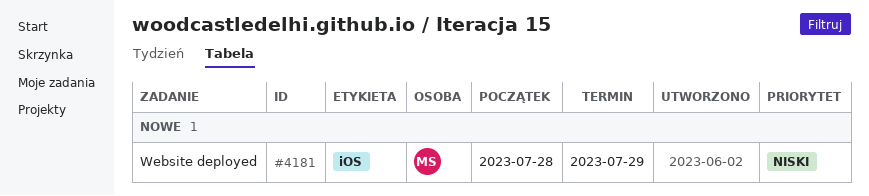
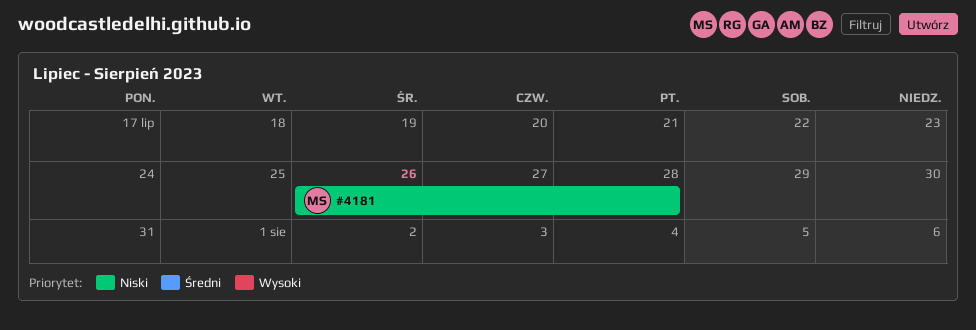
#4181, start: Jul 28 -> Jul 26
#4181, due: Jul 29 -> Jul 28

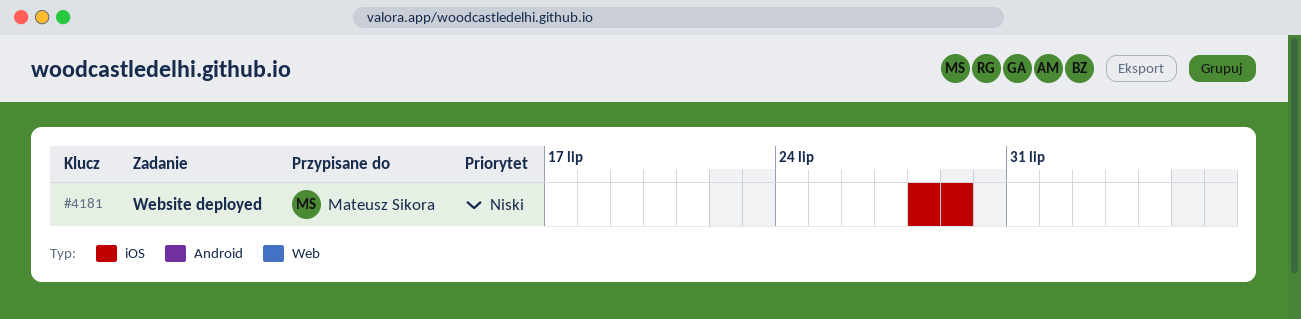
#4181, start: Jul 26 -> Jul 28
#4181, due: Jul 28 -> Jul 29

